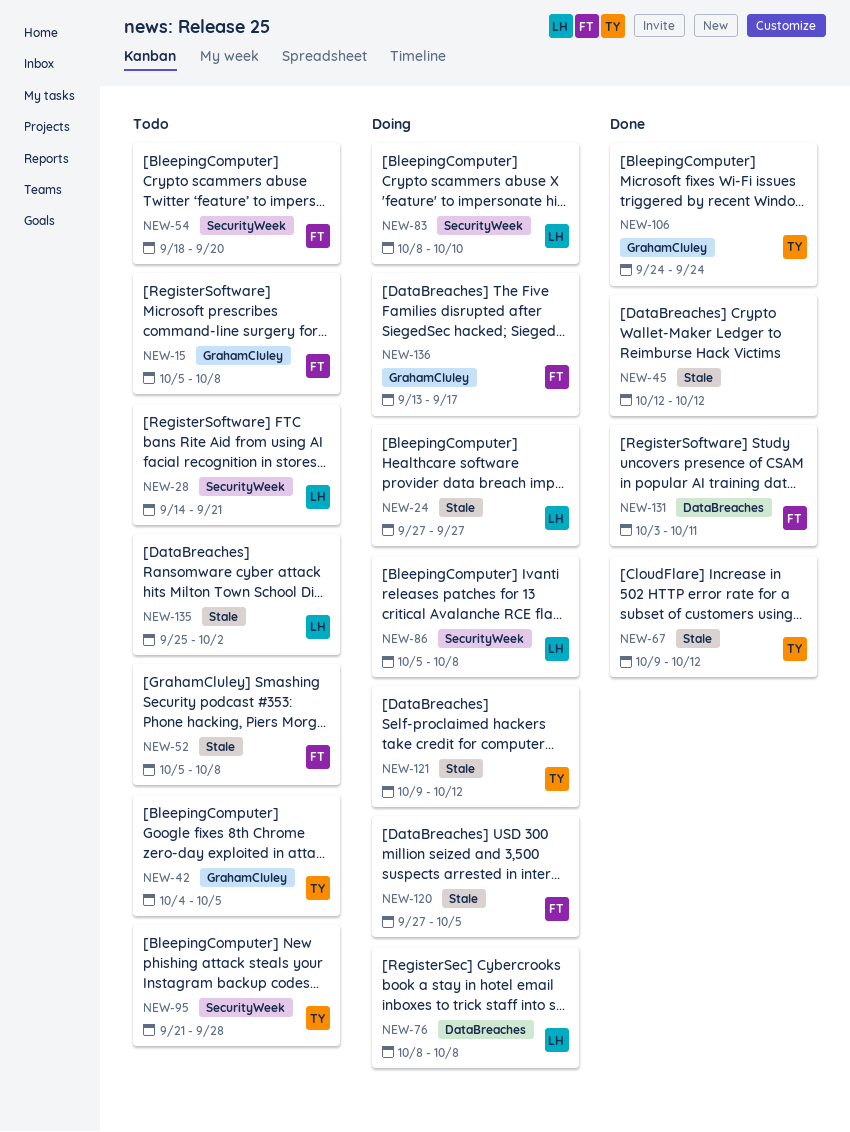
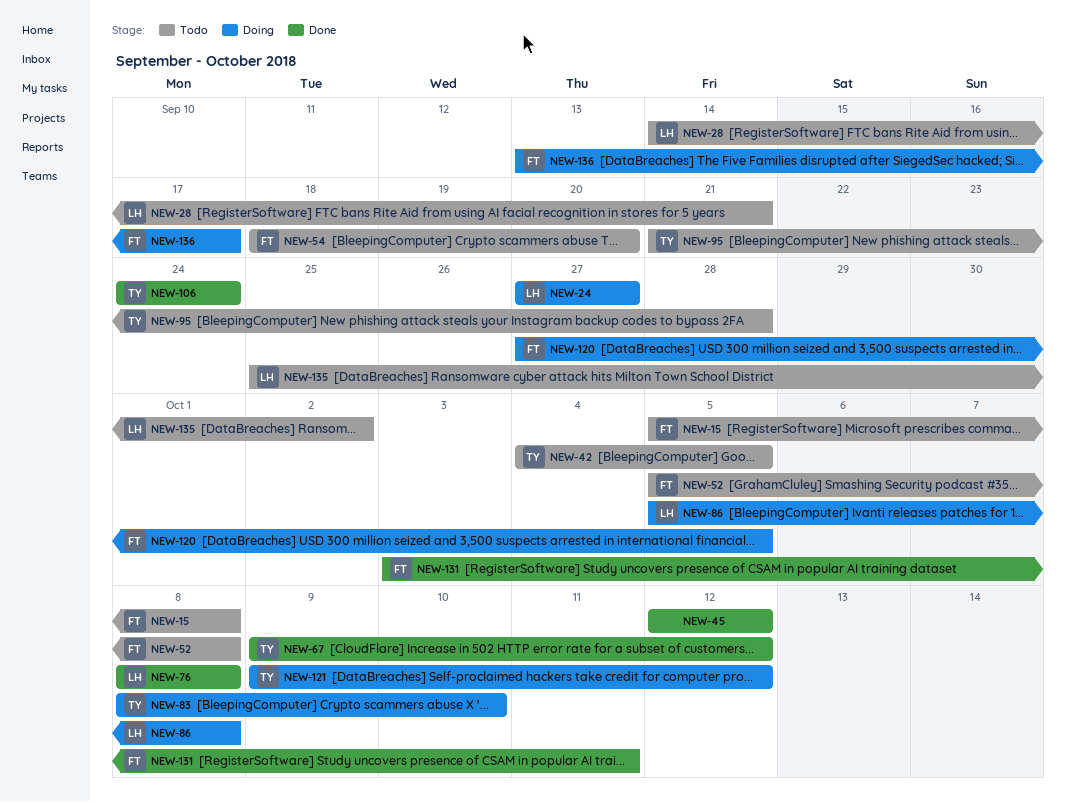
NEW-76, status: Doing -> Done
NEW-83, owner: LH -> TY

